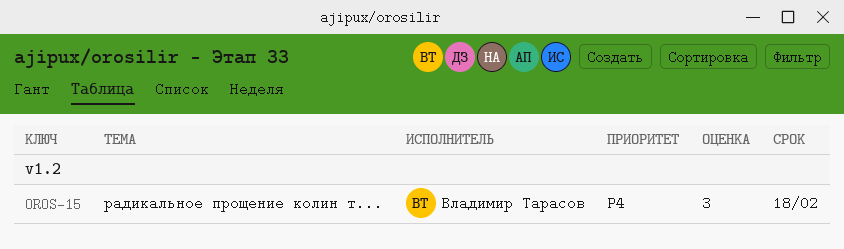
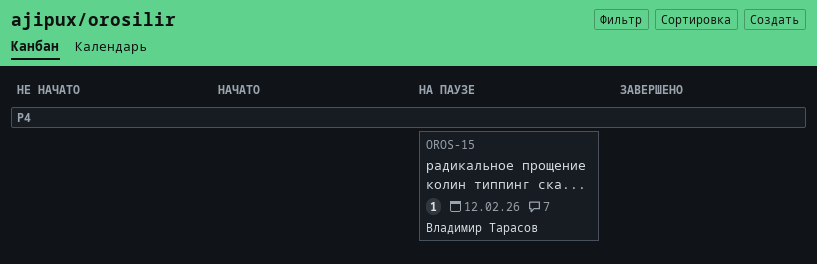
OROS-15, estimate: 3 -> 1
OROS-15, due: Feb 18 -> Feb 12

